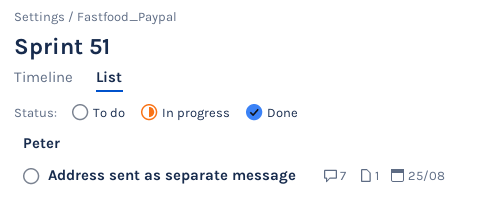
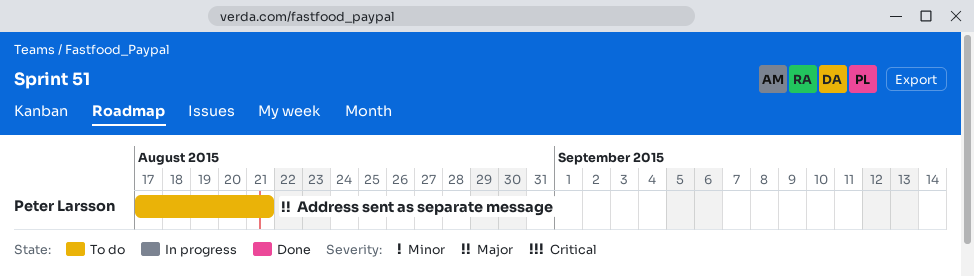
Address sent as separate message, due: Aug 25 -> Aug 21

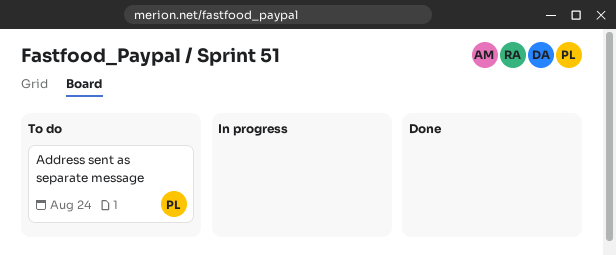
Address sent as separate message, due: Aug 21 -> Aug 24

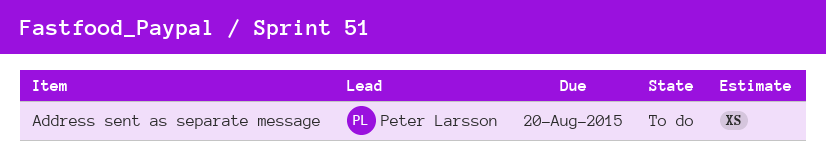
Address sent as separate message, due: Aug 24 -> Aug 20

